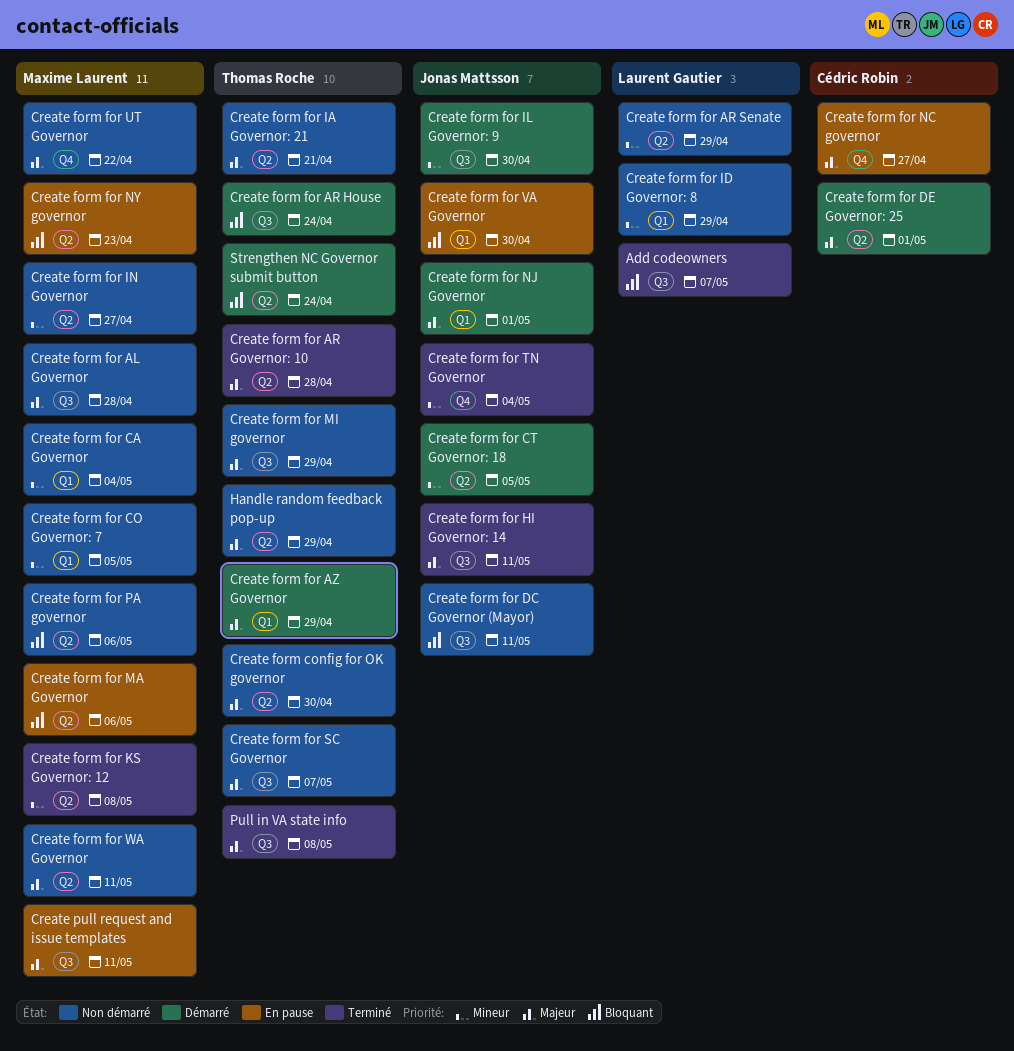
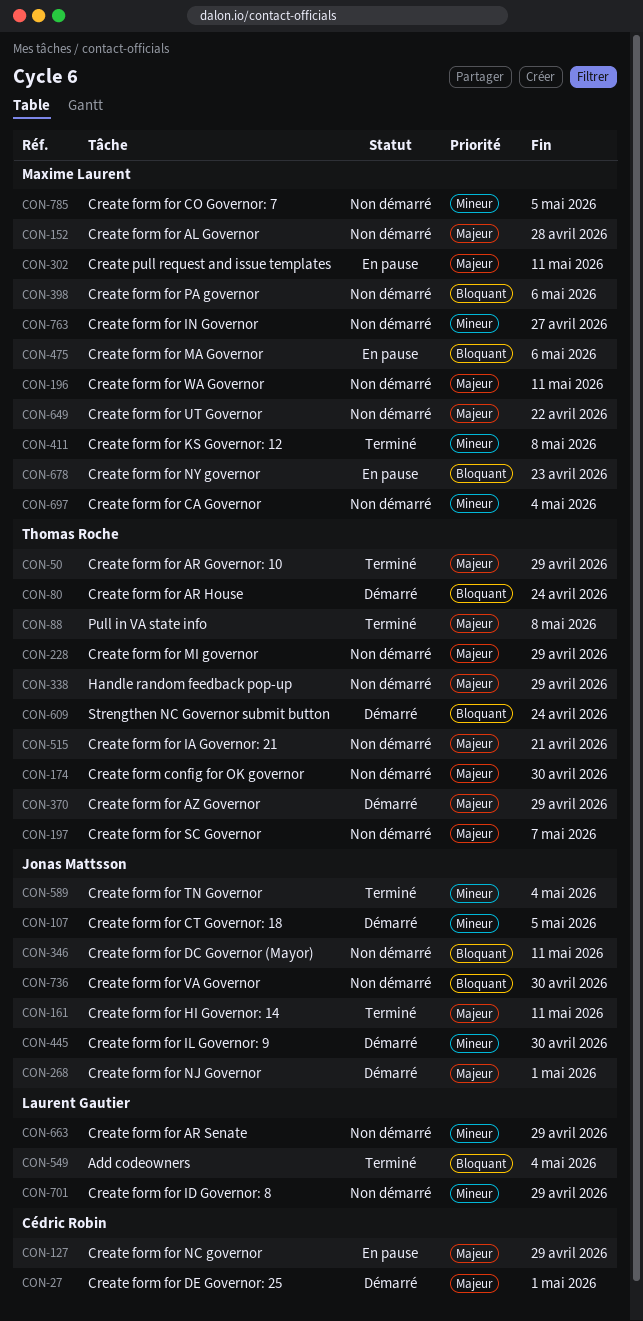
Add codeowners, due: May 7 -> May 4
Create form for AR Governor: 10, due: Apr 28 -> Apr 29
Create form for NC governor, due: Apr 27 -> Apr 29
Create form for VA Governor, status: En pause -> Non démarré

